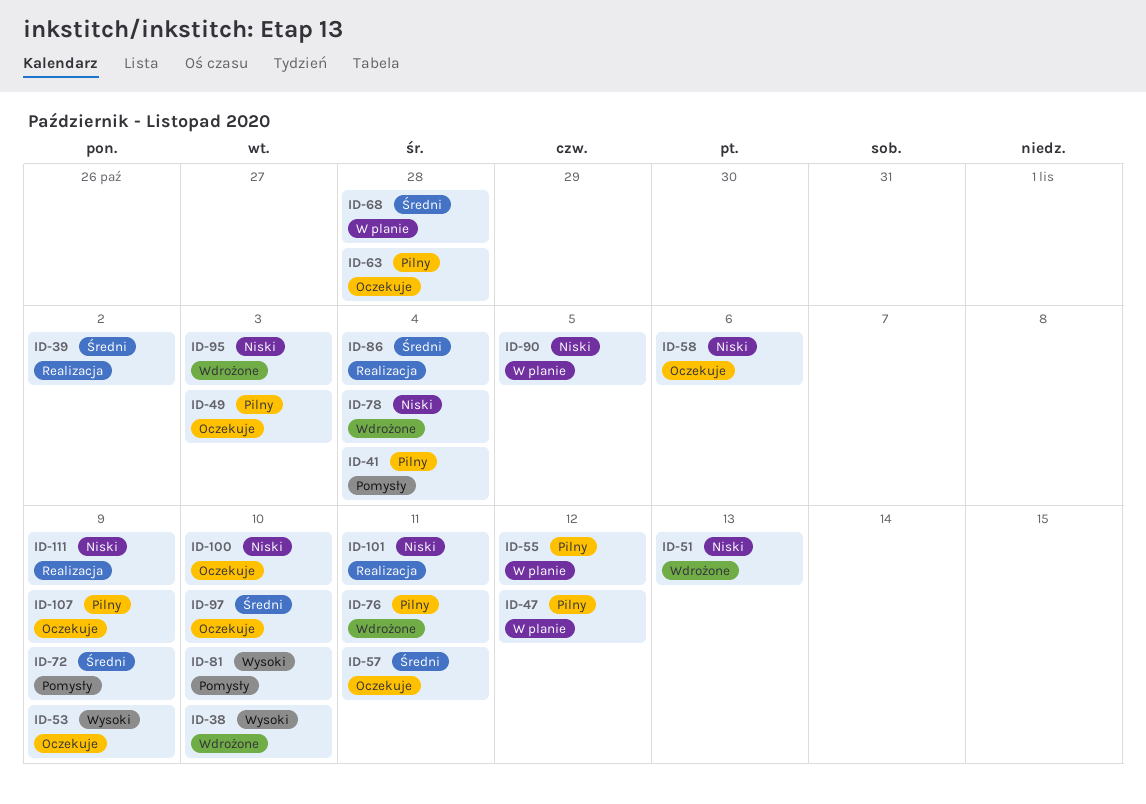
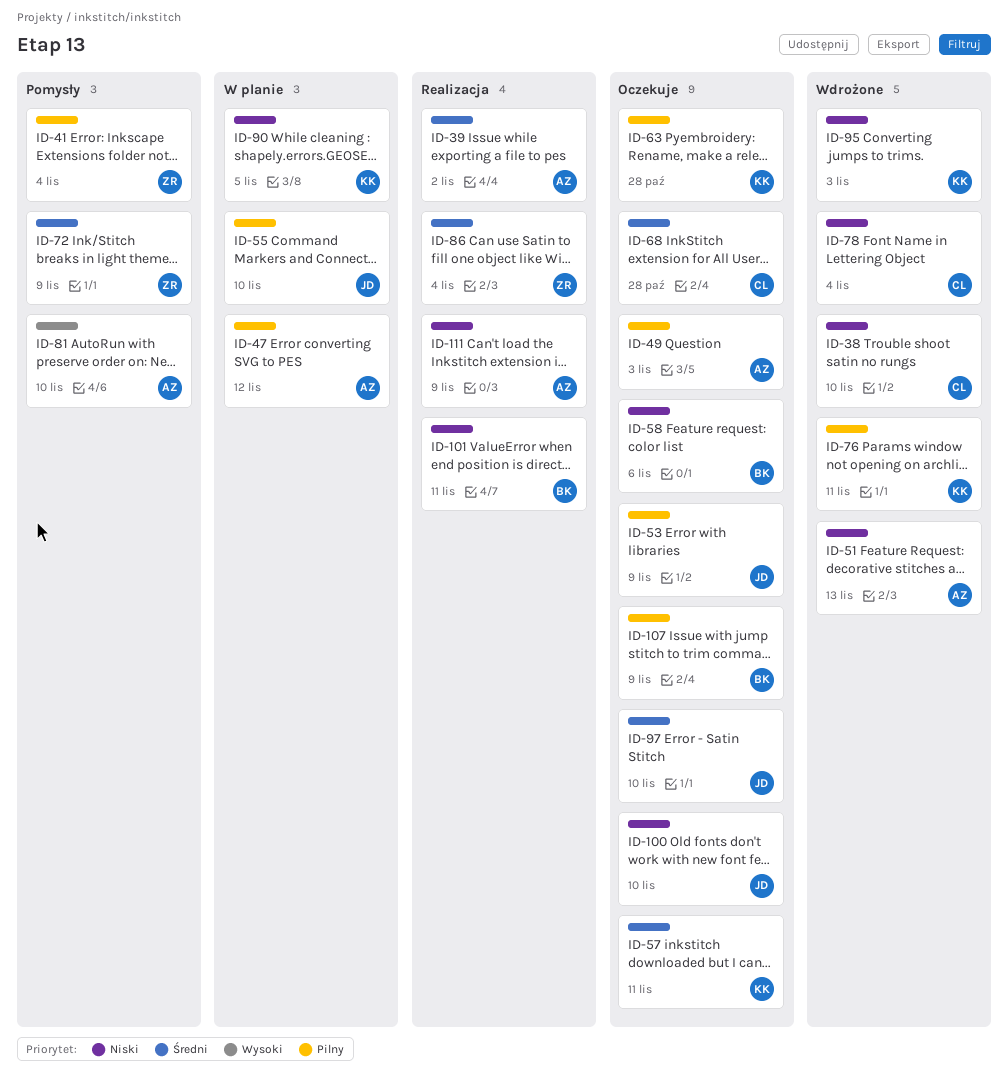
ID-38, priority: Wysoki -> Niski
ID-53, priority: Wysoki -> Pilny
ID-55, due: Nov 12 -> Nov 10
ID-68, status: W planie -> Oczekuje

